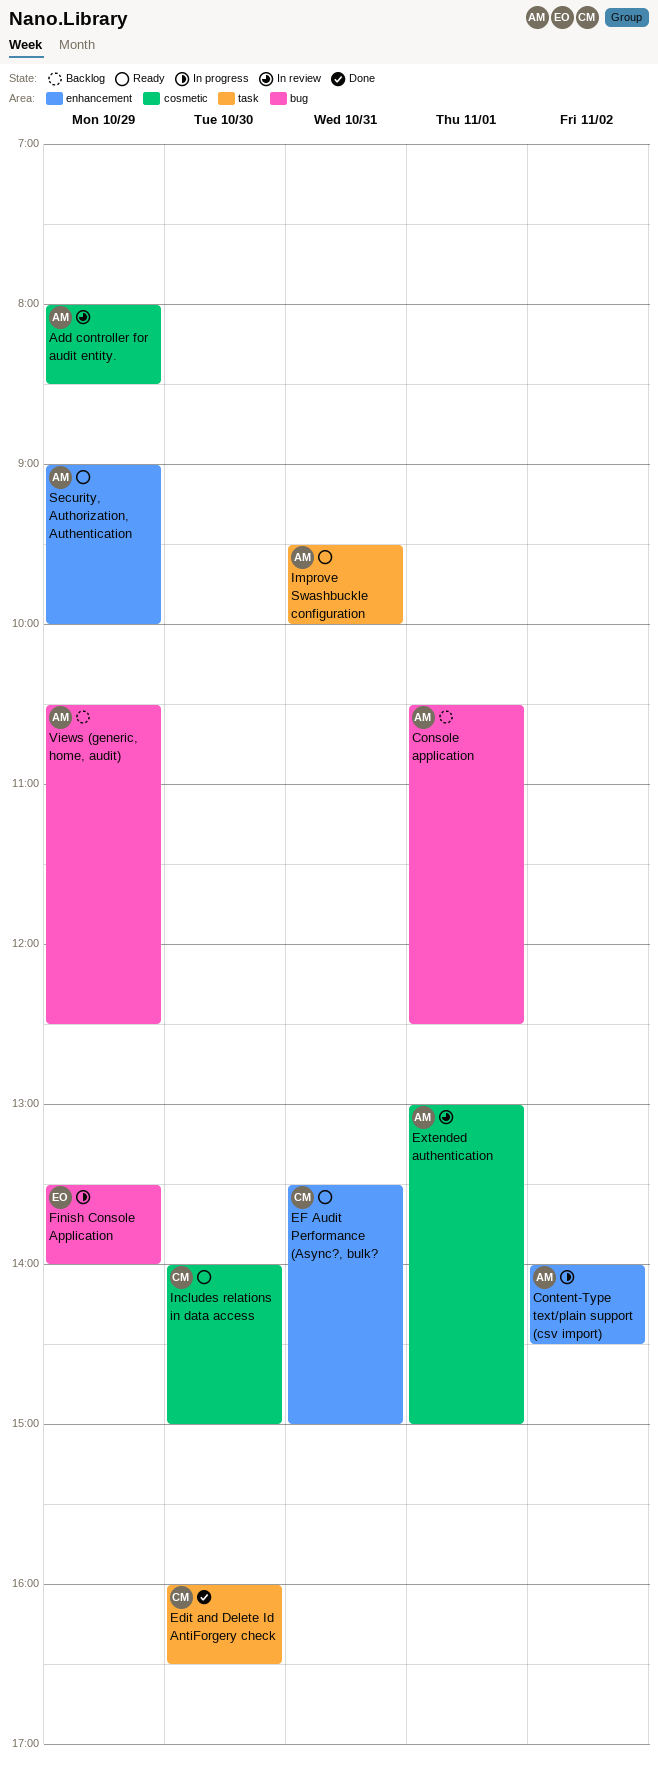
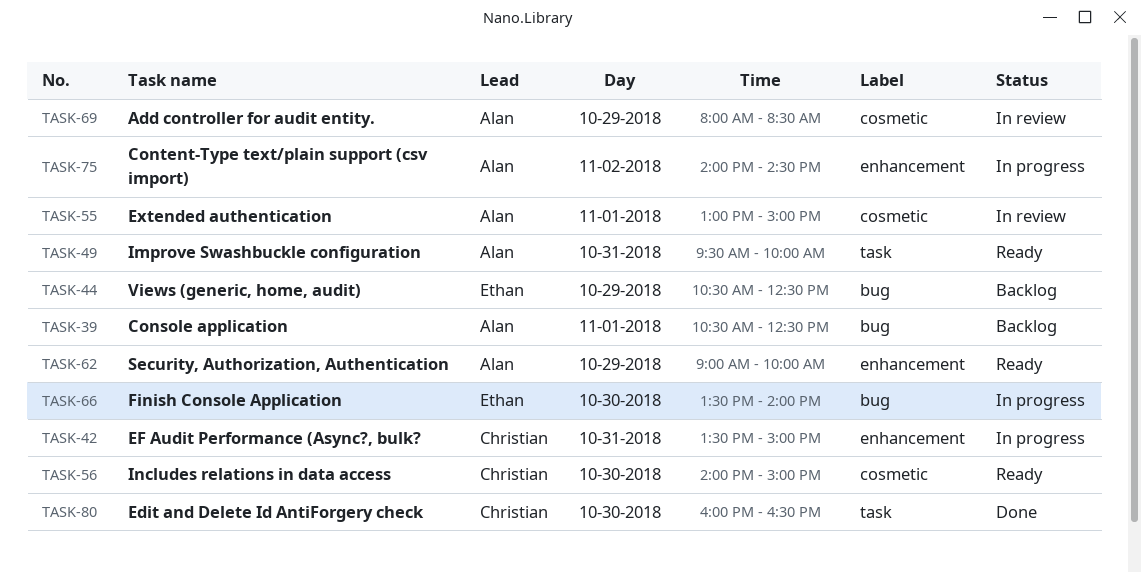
EF Audit Performance (Async?, bulk?, status: Ready -> In progress
Finish Console Application, day: Oct 29 -> Oct 30
Views (generic, home, audit), owner: Alan -> Ethan

